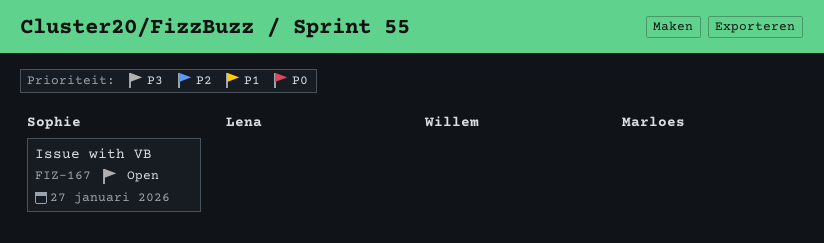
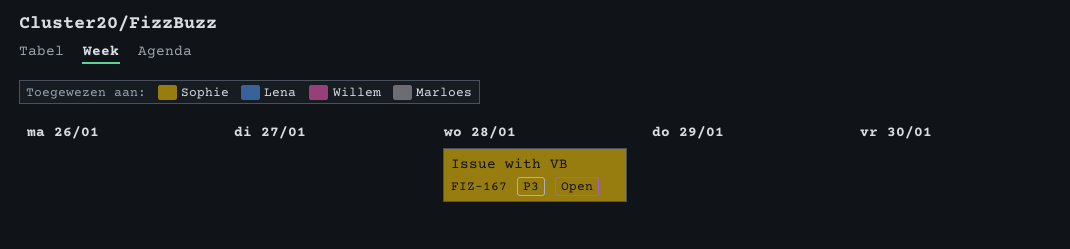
FIZ-167, due: Jan 27 -> Jan 28

